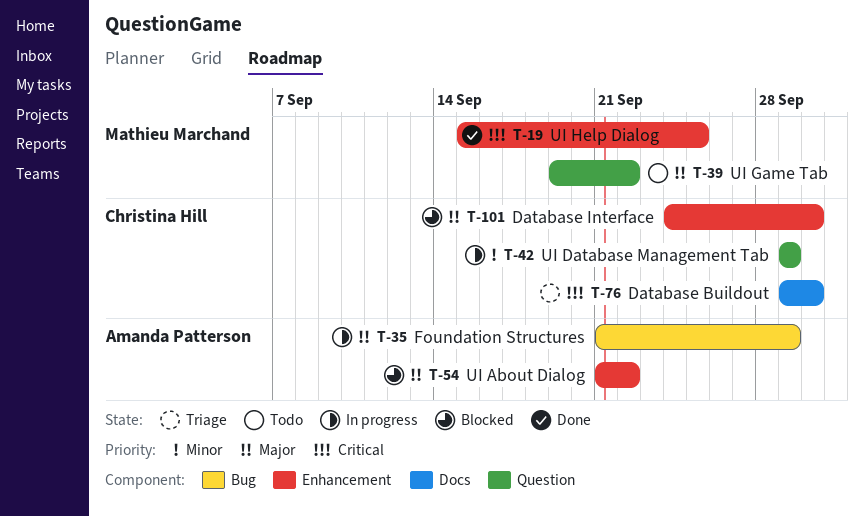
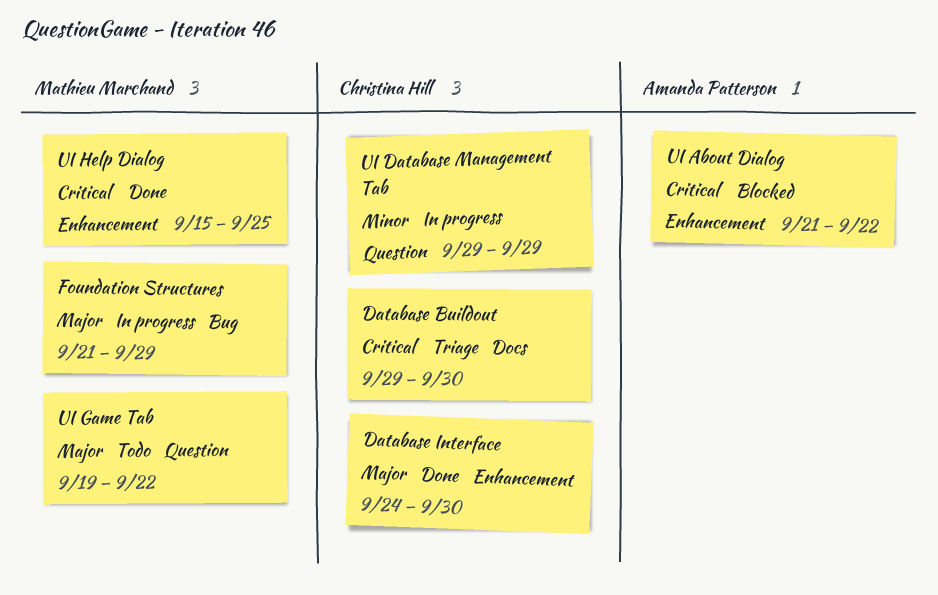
Database Interface, status: Blocked -> Done
Foundation Structures, owner: Amanda Patterson -> Mathieu Marchand
UI About Dialog, priority: Major -> Critical

